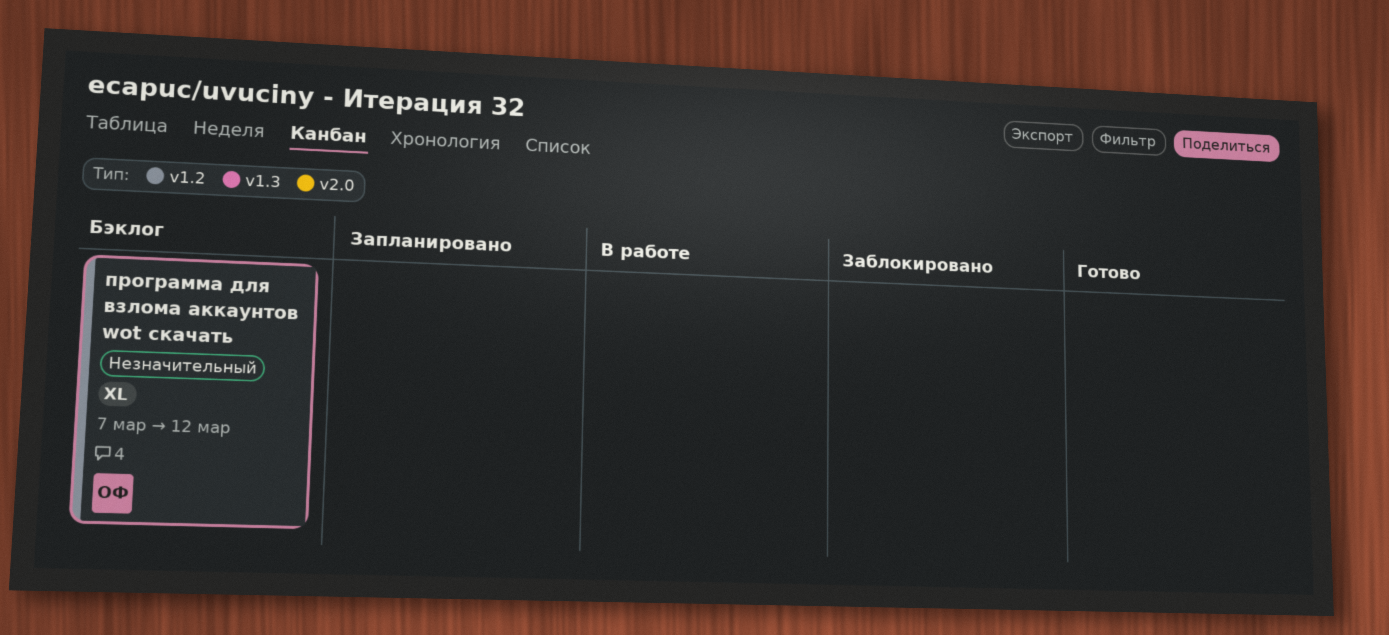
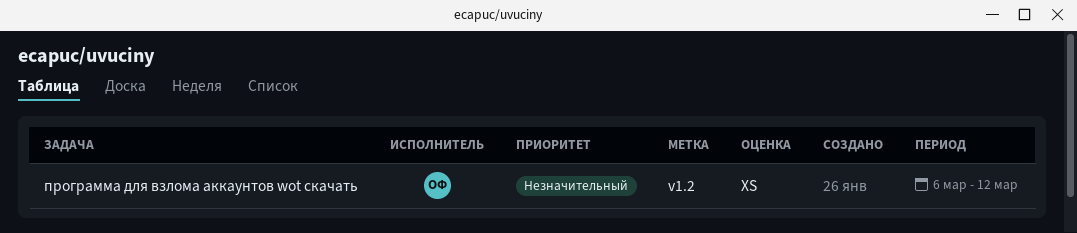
программа для взлома аккаунтов wot скачать, estimate: XL -> XS
программа для взлома аккаунтов wot скачать, start: Mar 7 -> Mar 6

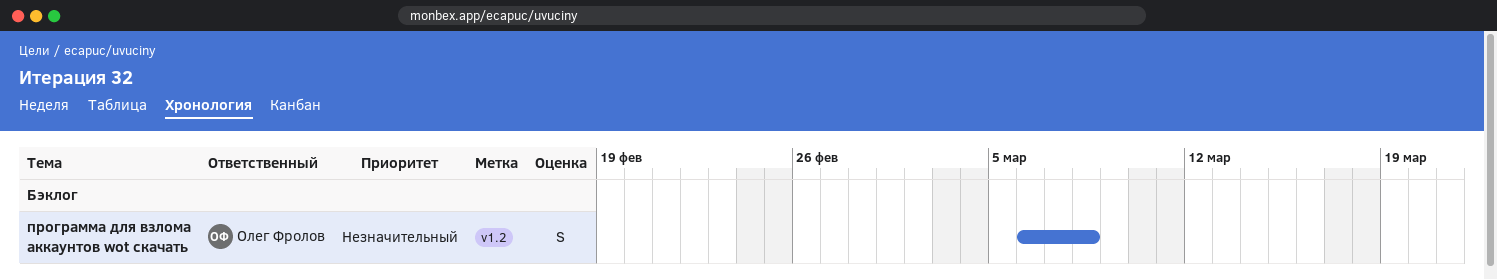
программа для взлома аккаунтов wot скачать, estimate: XS -> S
программа для взлома аккаунтов wot скачать, due: Mar 12 -> Mar 8

